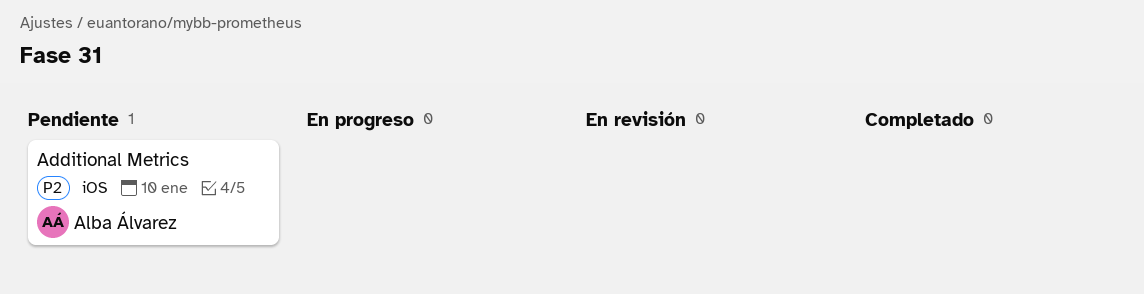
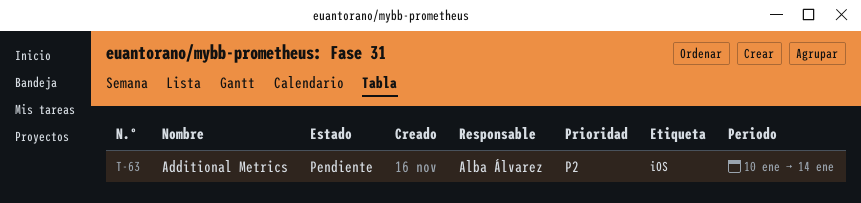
Additional Metrics, due: Jan 10 -> Jan 14

